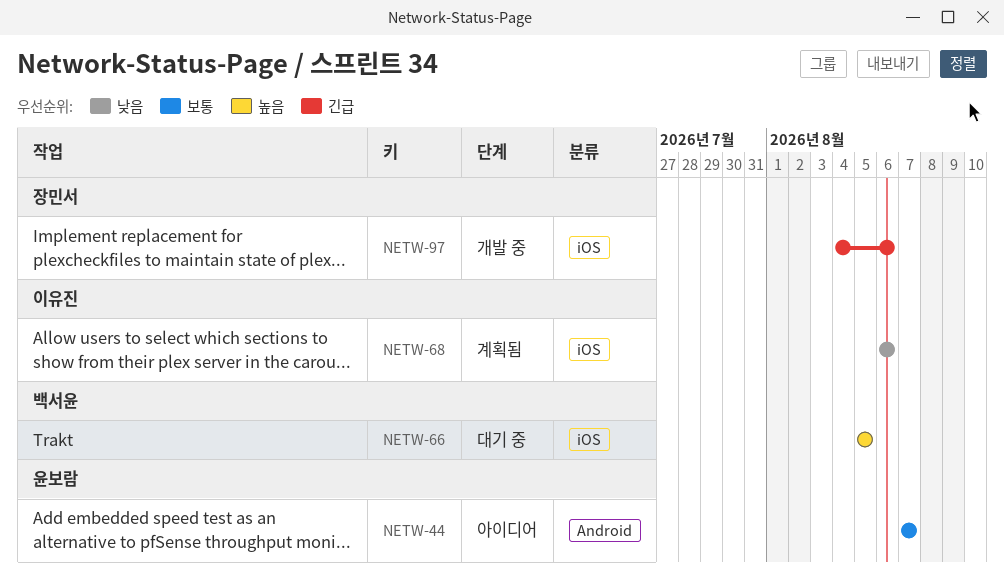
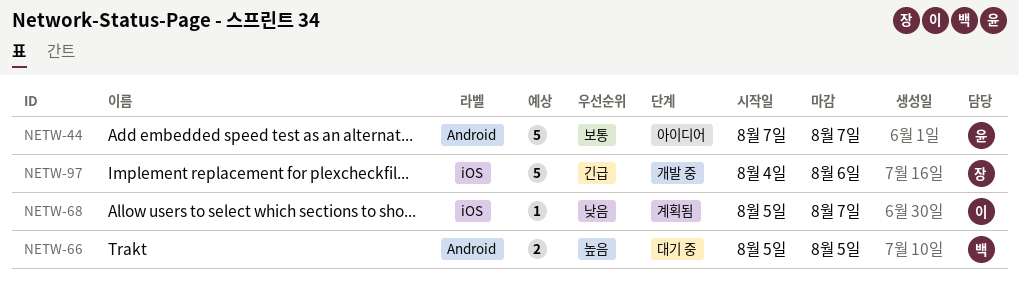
NETW-66, label: iOS -> Android
NETW-68, start: Aug 6 -> Aug 5
NETW-68, due: Aug 6 -> Aug 7

